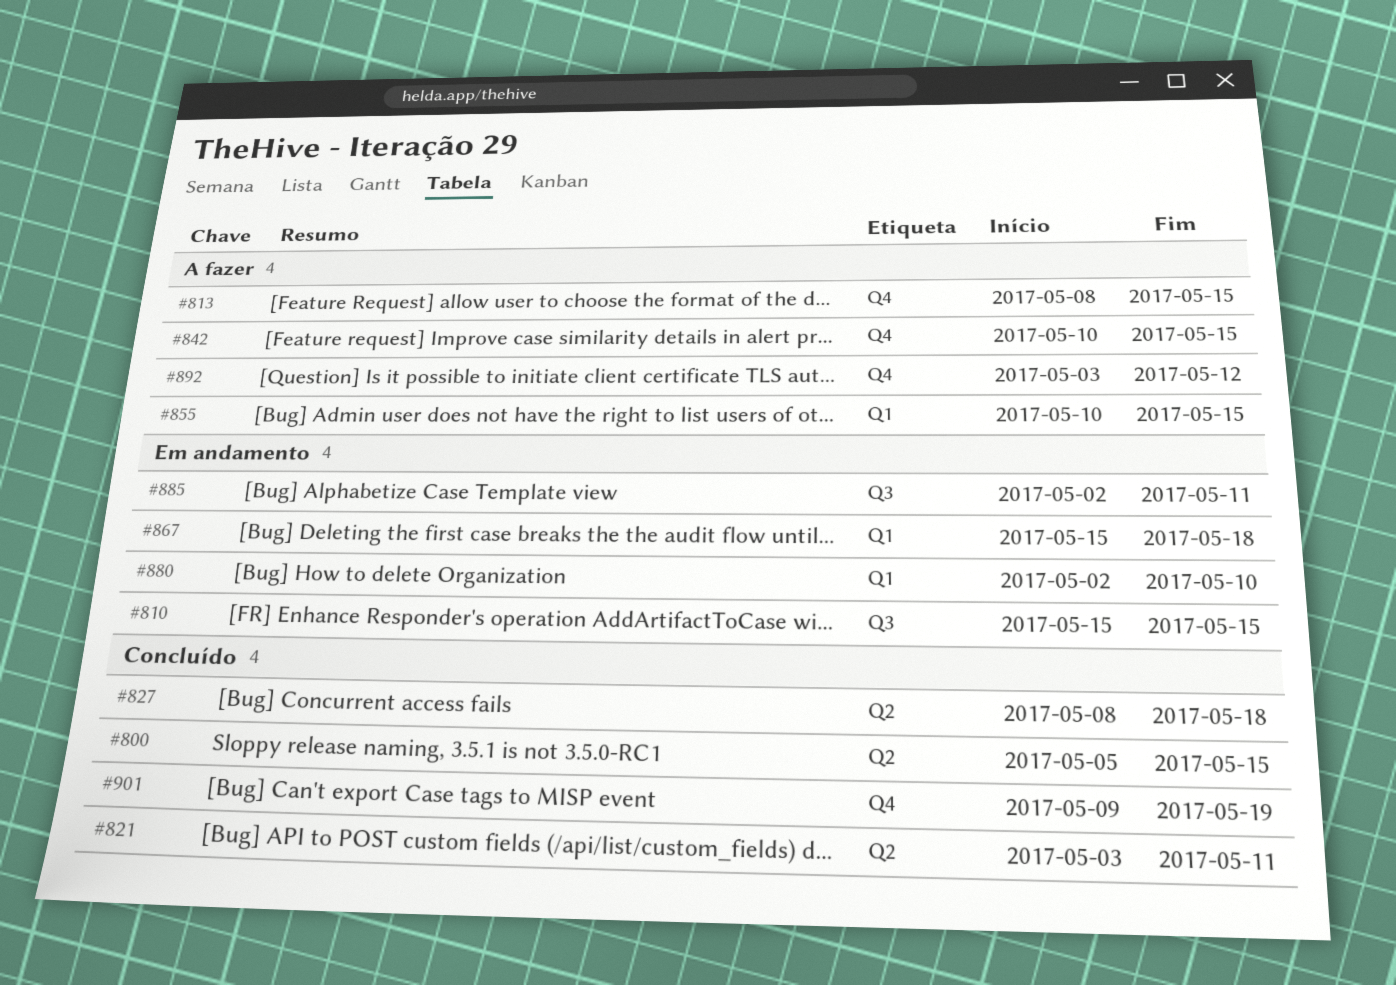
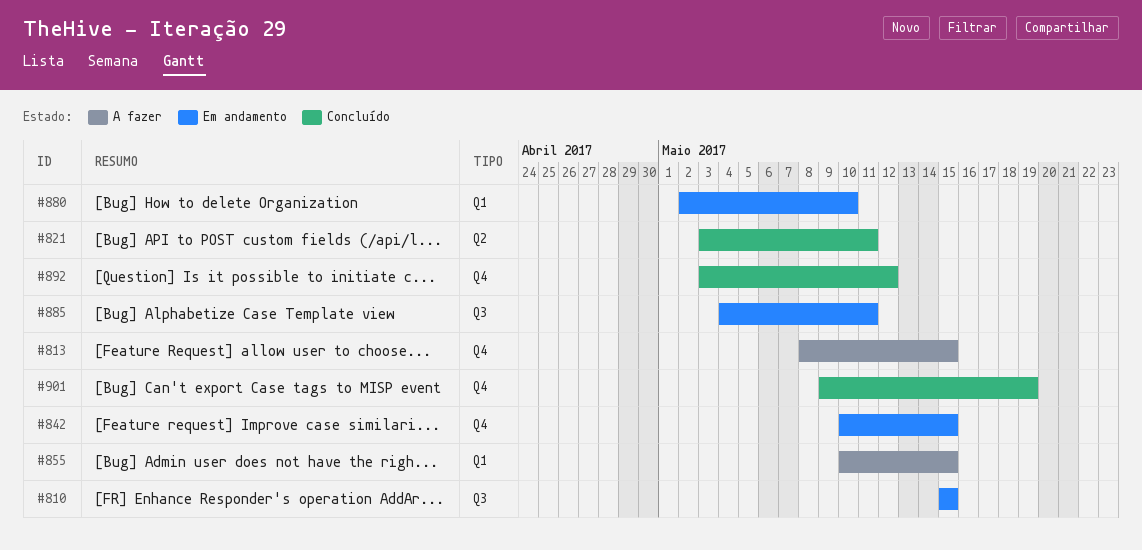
#800: present -> none
#827: present -> none
#842, status: A fazer -> Em andamento
#867: present -> none
#885, start: May 2 -> May 4
#892, status: A fazer -> Concluído

